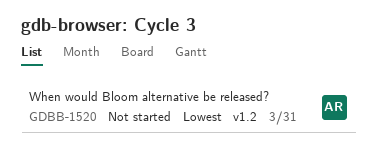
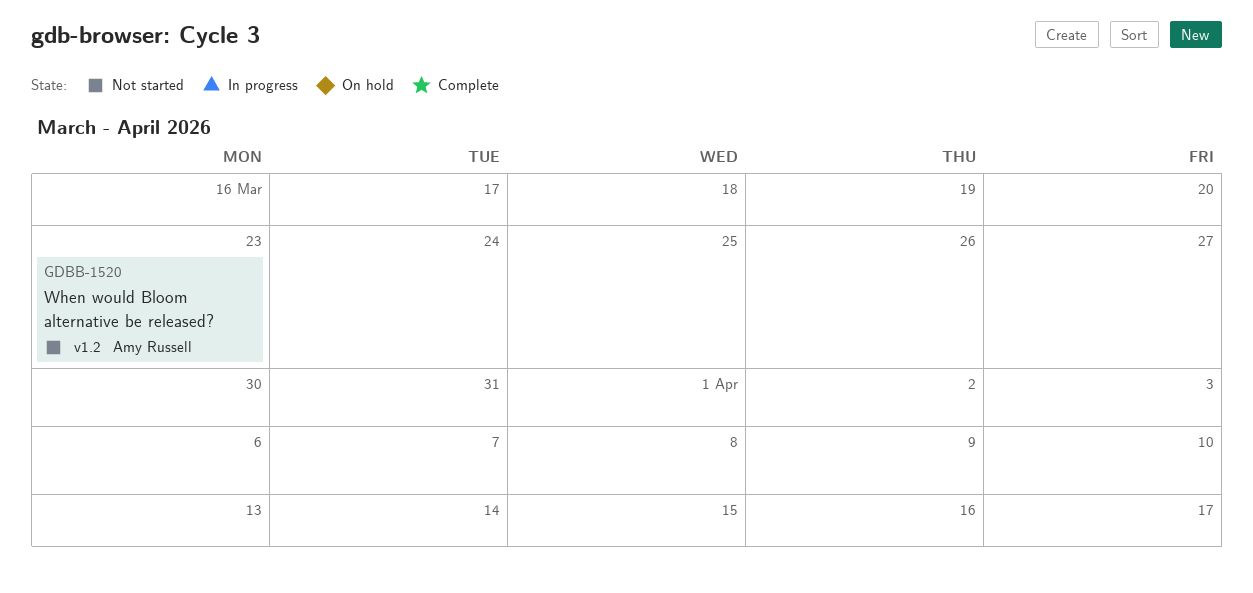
GDBB-1520, due: Mar 31 -> Mar 23

